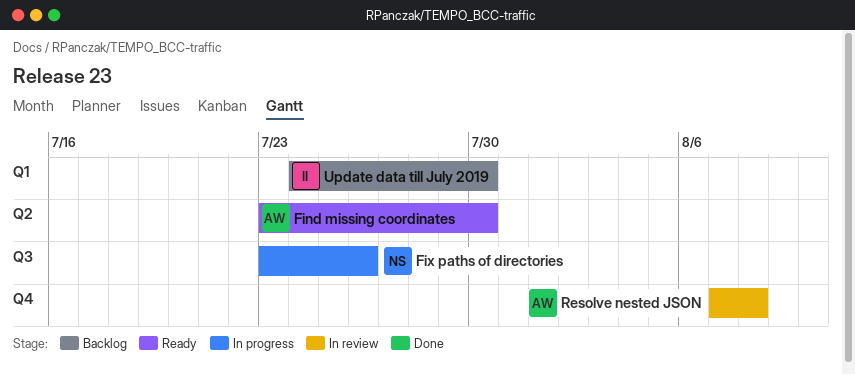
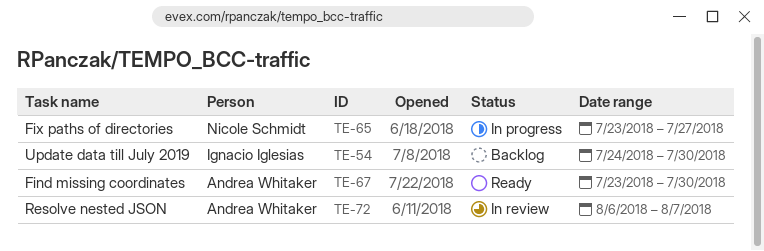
Fix paths of directories, due: Jul 26 -> Jul 27
Resolve nested JSON, start: Aug 7 -> Aug 6
Resolve nested JSON, due: Aug 8 -> Aug 7

